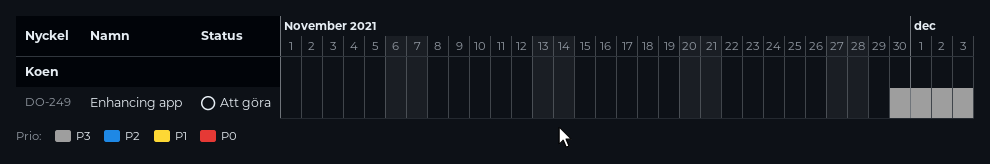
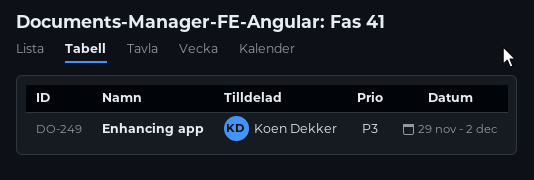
DO-249, start: Nov 30 -> Nov 29
DO-249, due: Dec 3 -> Dec 2

